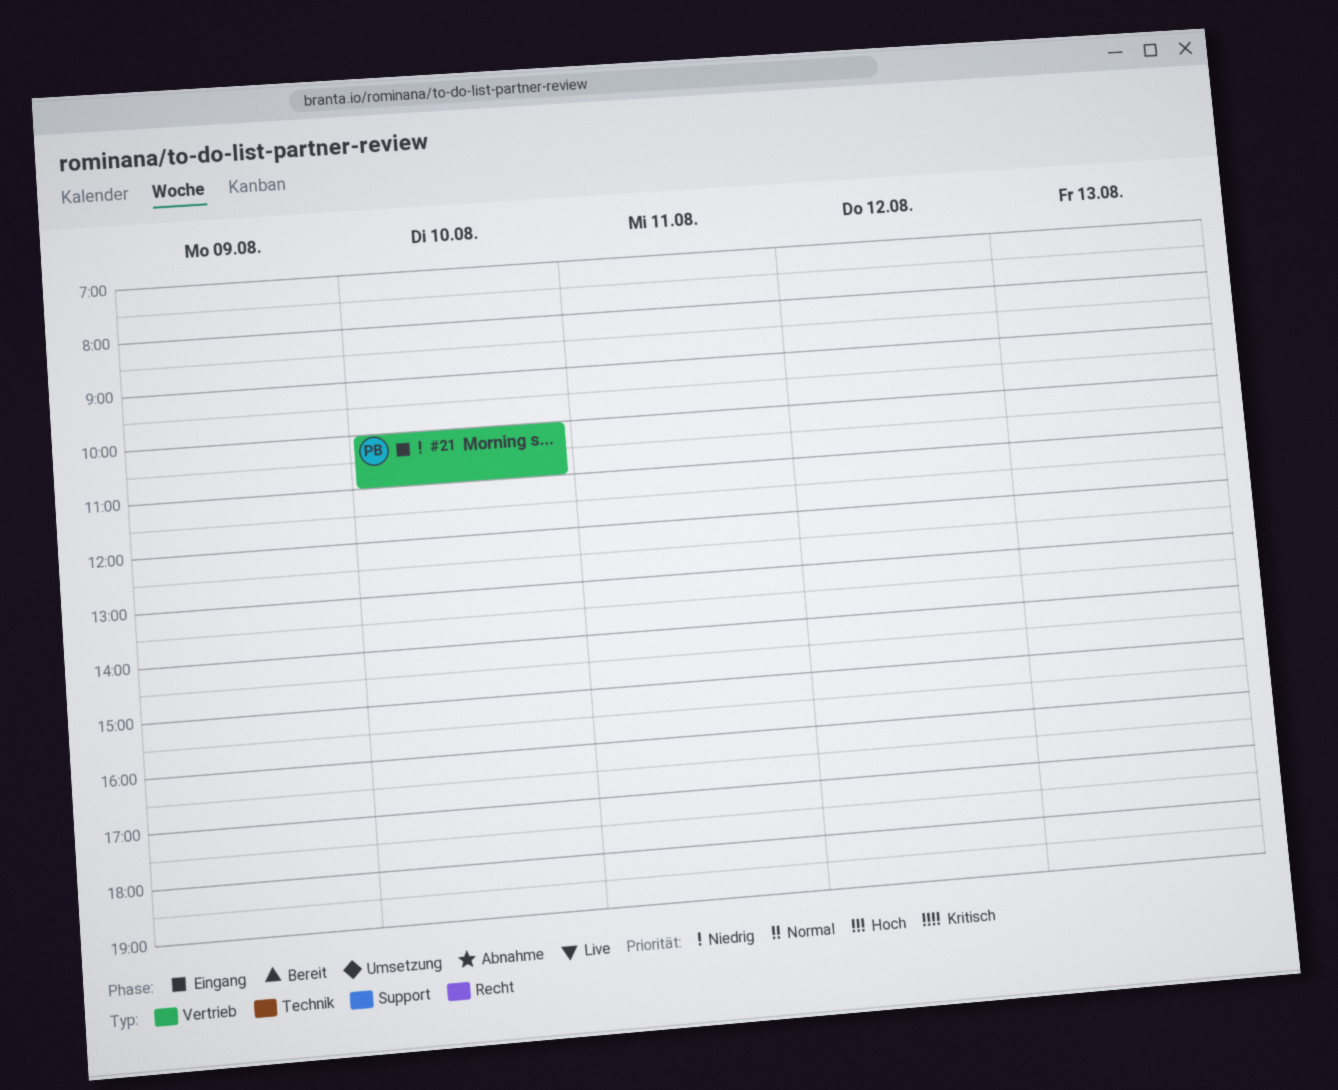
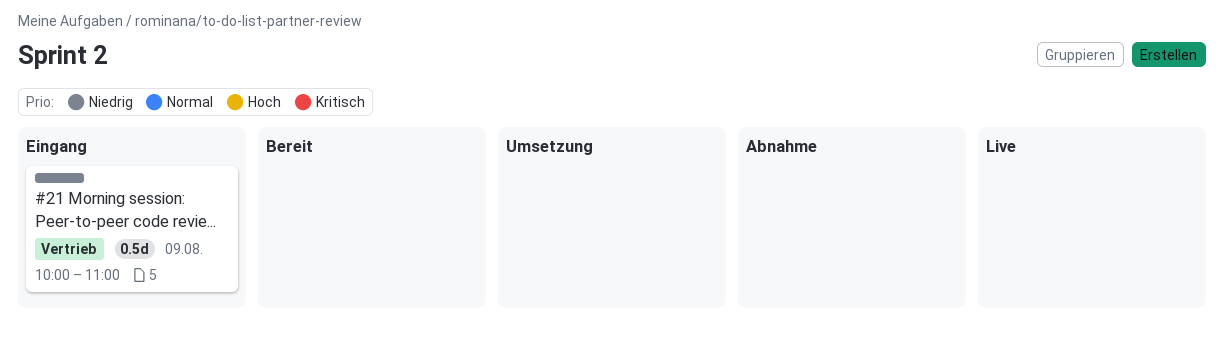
#21, day: Aug 10 -> Aug 9

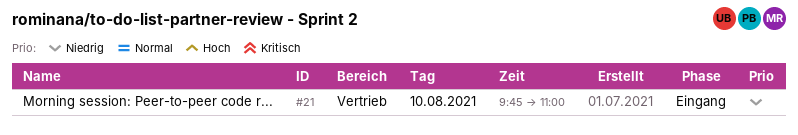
#21, day: Aug 9 -> Aug 10
#21, begins: 10:00 -> 09:45

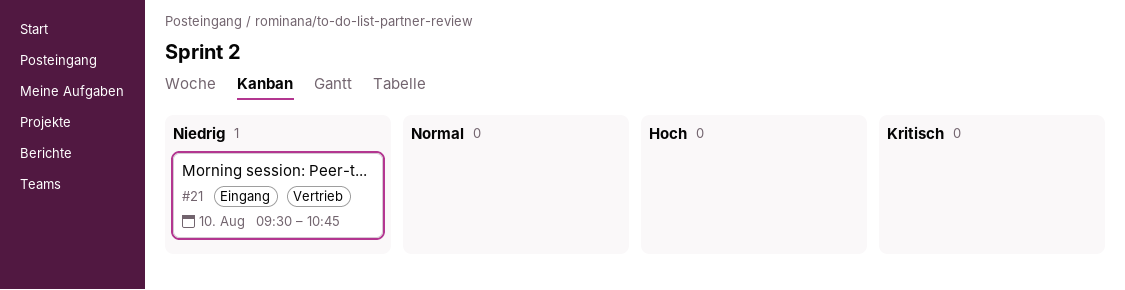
#21, begins: 09:45 -> 09:30
#21, ends: 11:00 -> 10:45

